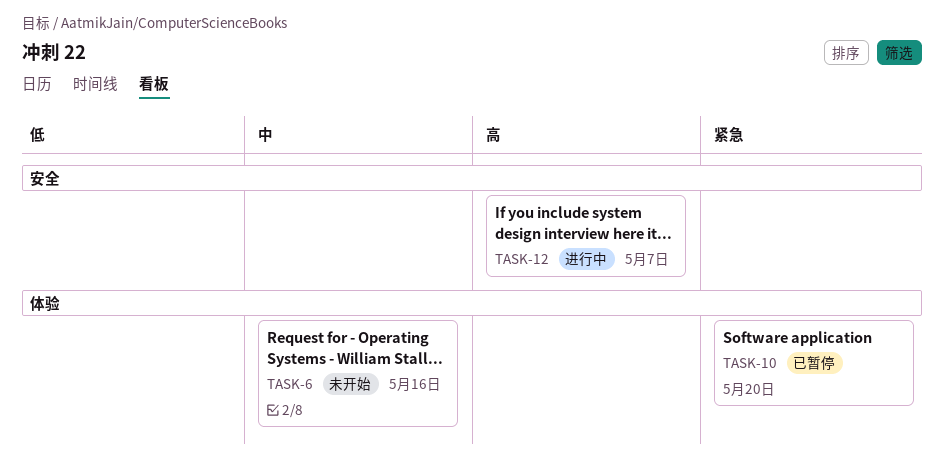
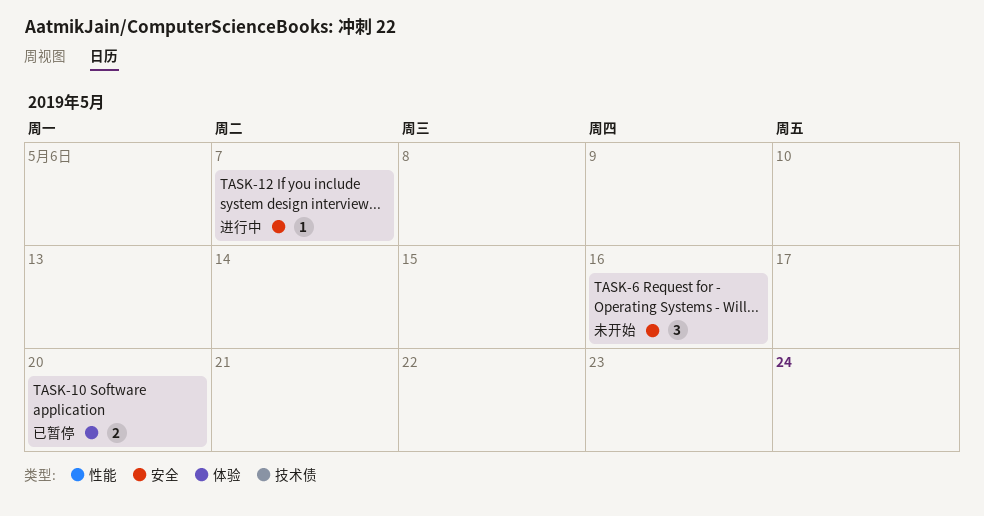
TASK-6, label: 体验 -> 安全

